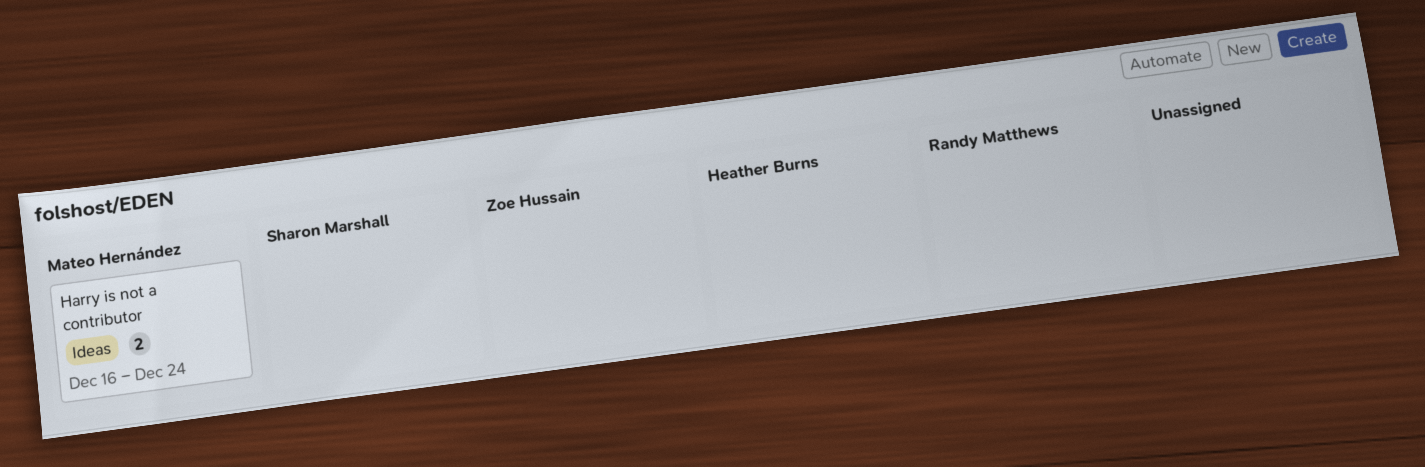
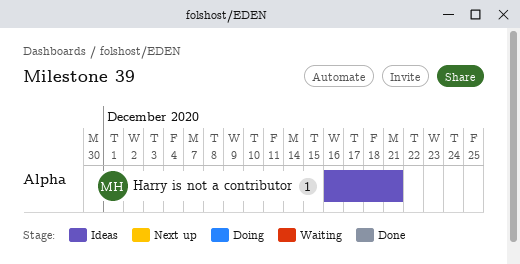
Harry is not a contributor, estimate: 2 -> 1
Harry is not a contributor, due: Dec 24 -> Dec 21

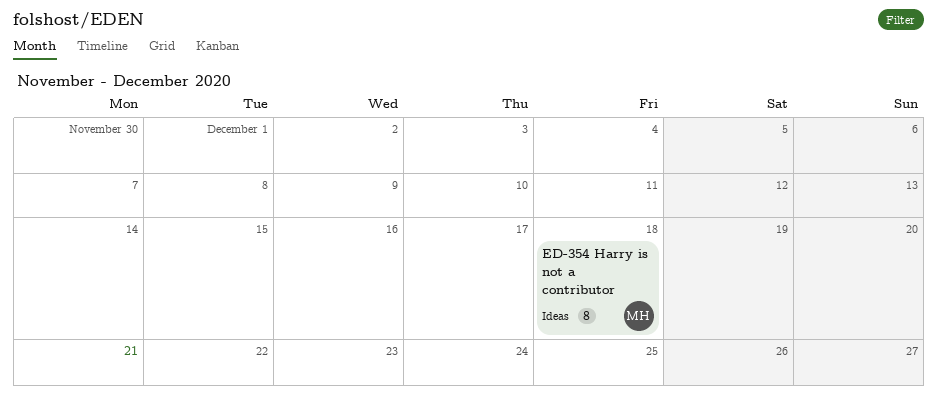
Harry is not a contributor, estimate: 1 -> 8
Harry is not a contributor, due: Dec 21 -> Dec 18

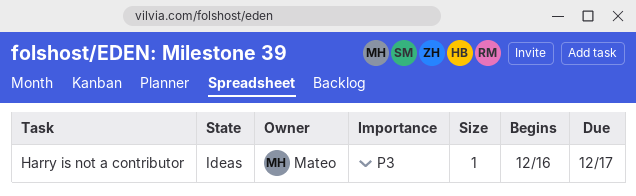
Harry is not a contributor, estimate: 8 -> 1
Harry is not a contributor, due: Dec 18 -> Dec 17

